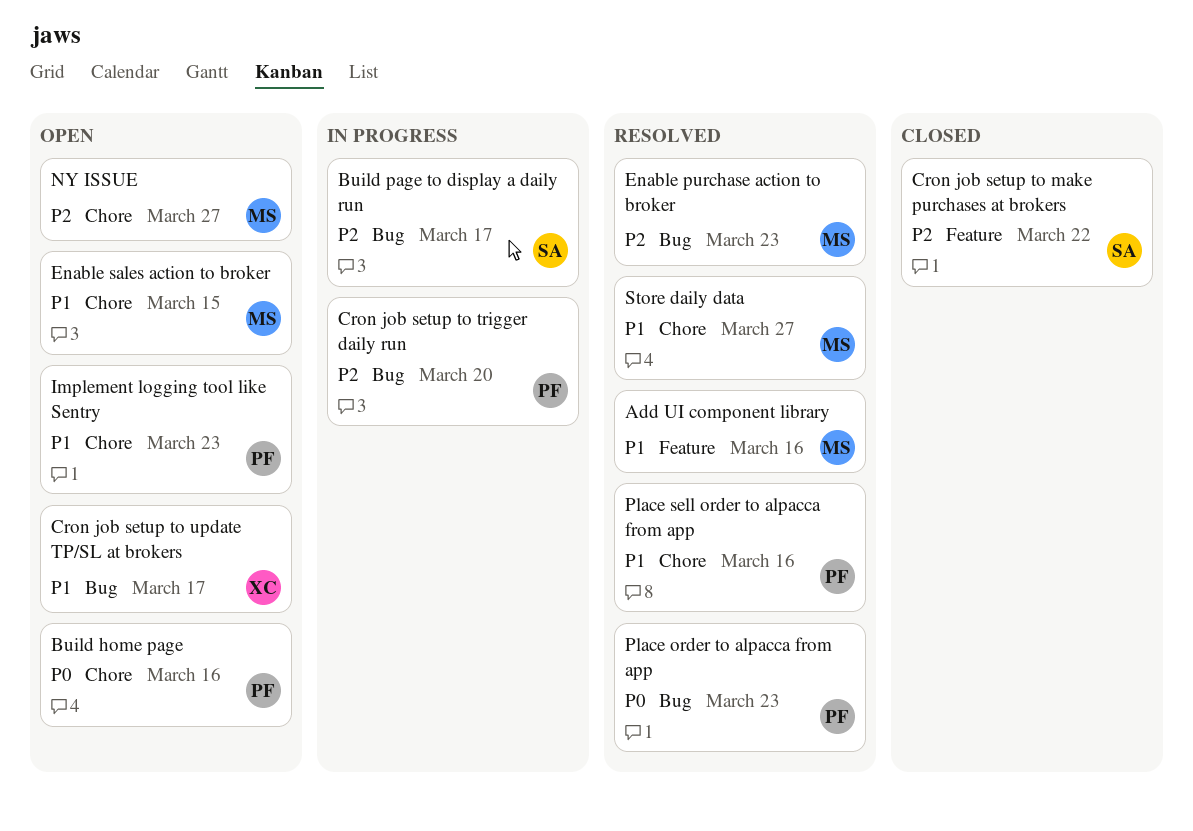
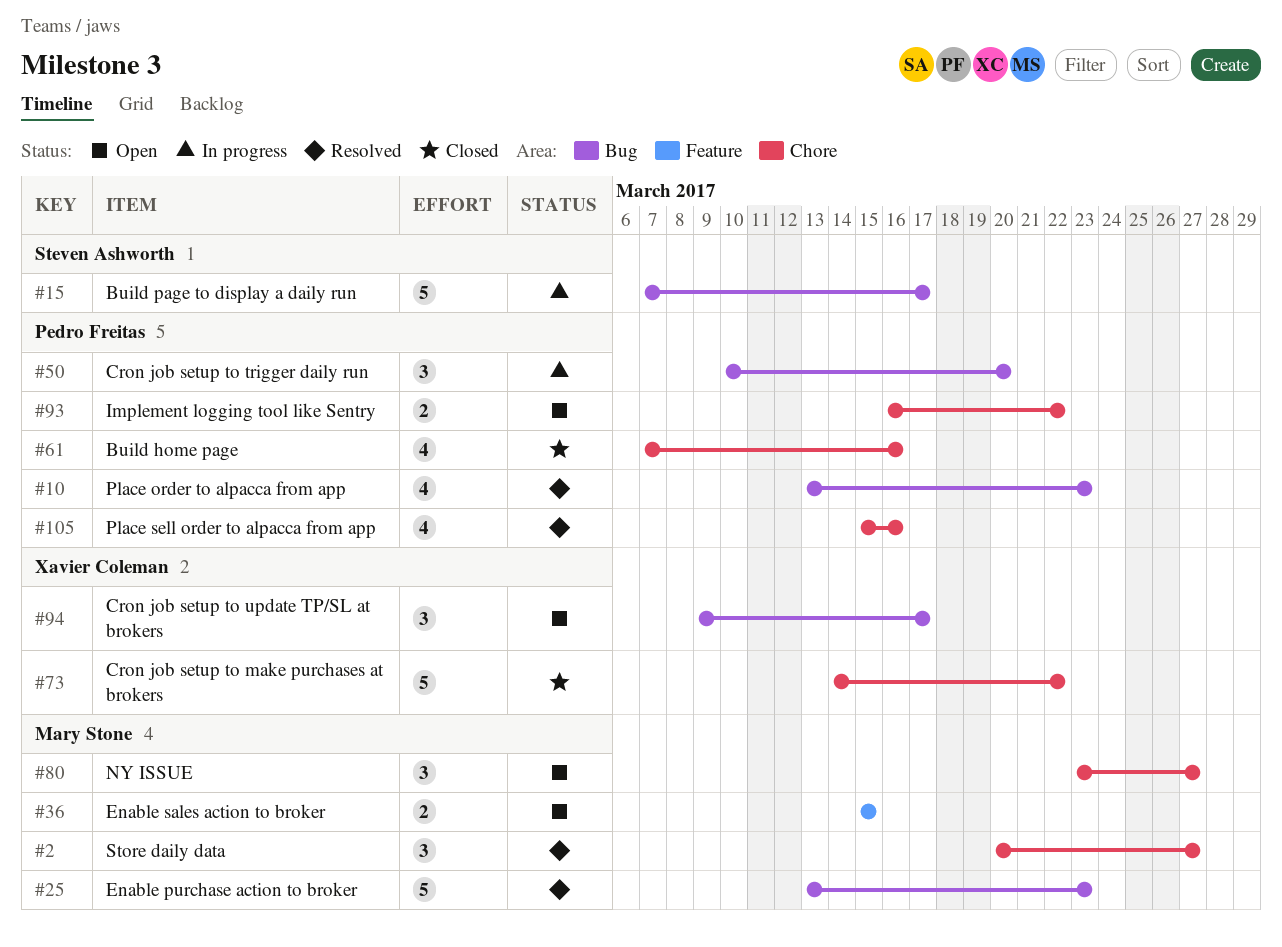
Add UI component library: present -> none
Build home page, status: Open -> Closed
Cron job setup to make purchases at brokers, owner: Steven Ashworth -> Xavier Coleman
Cron job setup to make purchases at brokers, label: Feature -> Chore
Enable sales action to broker, label: Chore -> Feature
Implement logging tool like Sentry, due: Mar 23 -> Mar 22

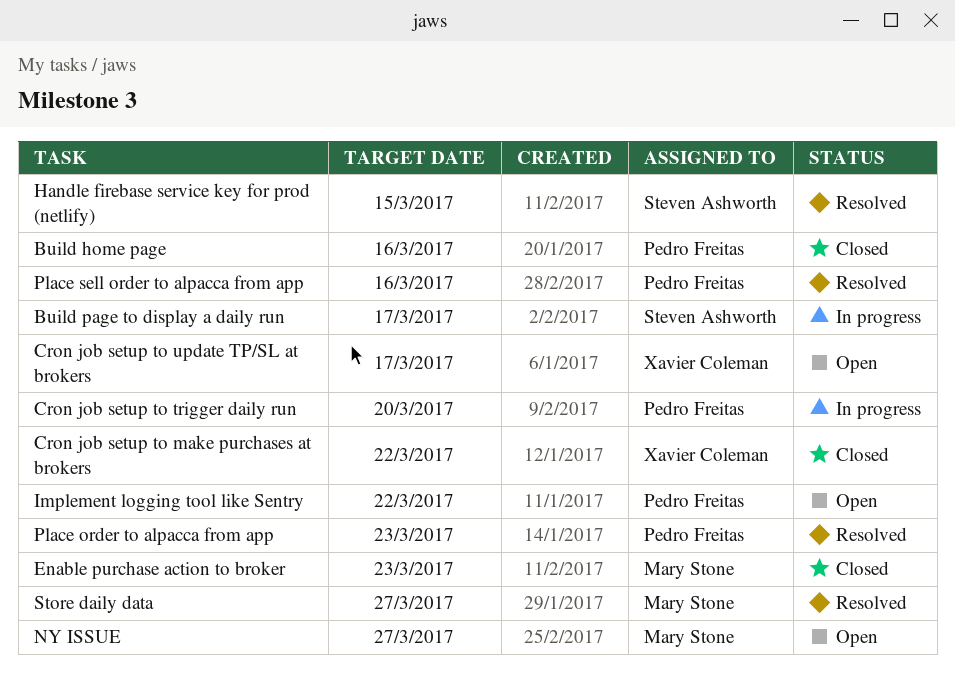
Enable purchase action to broker, status: Resolved -> Closed
Enable sales action to broker: present -> none
Handle firebase service key for prod (netlify): none -> present

